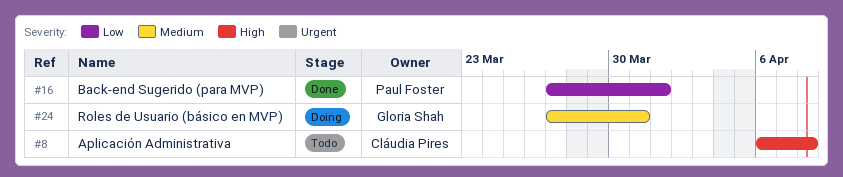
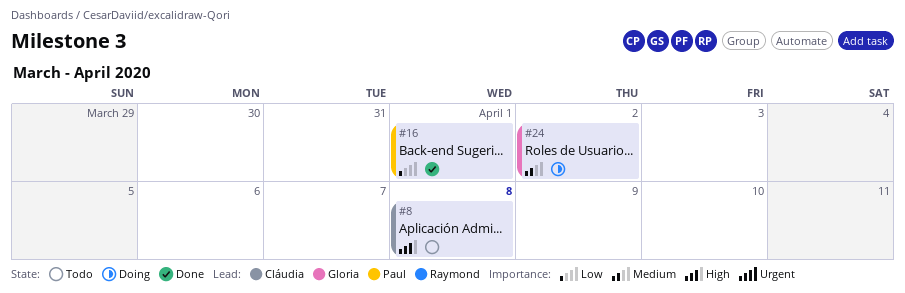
#24, due: Mar 31 -> Apr 2

